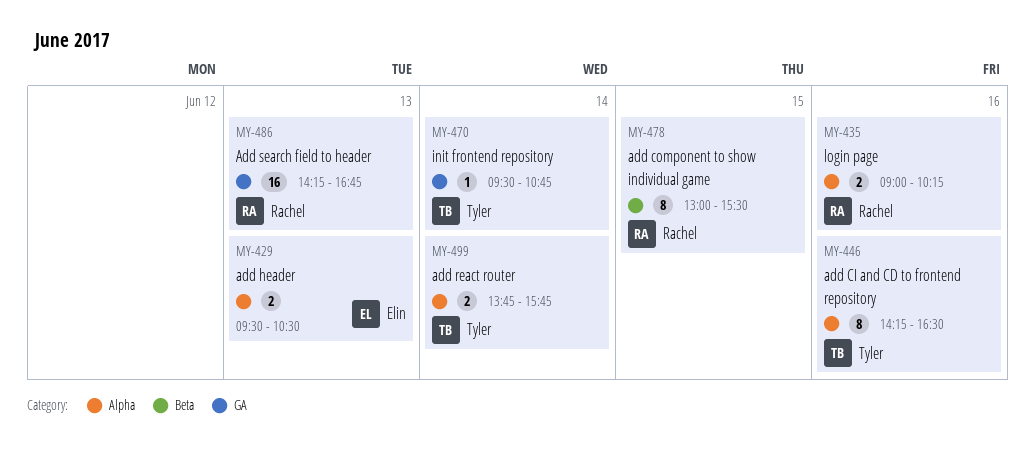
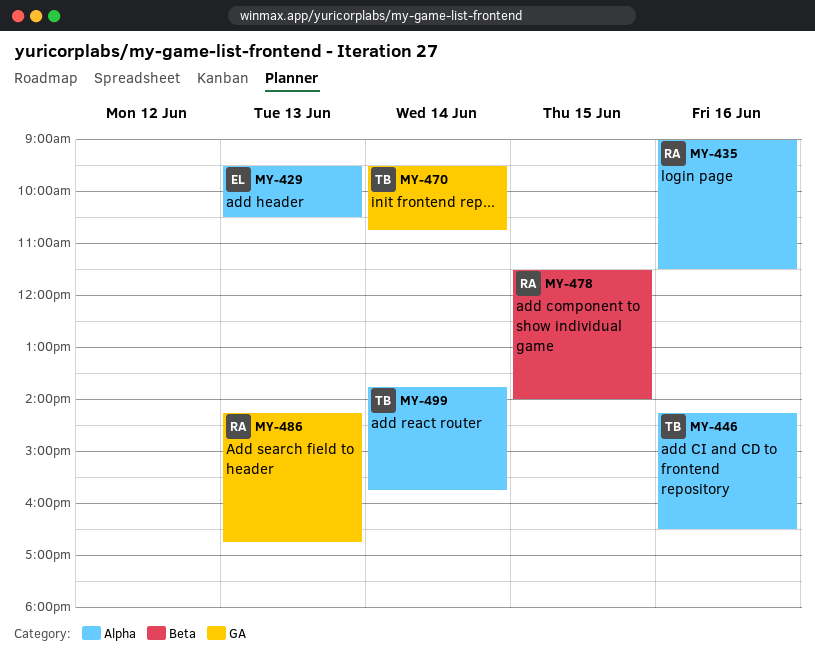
MY-435, ends: 10:15 -> 11:30
MY-478, begins: 13:00 -> 11:30
MY-478, ends: 15:30 -> 14:00

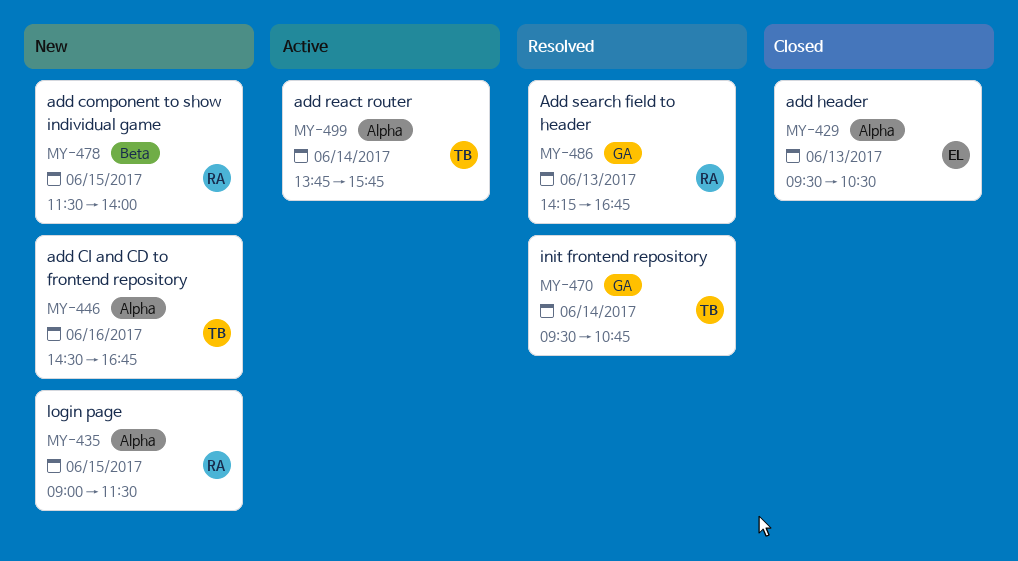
MY-435, day: Jun 16 -> Jun 15
MY-446, begins: 14:15 -> 14:30
MY-446, ends: 16:30 -> 16:45

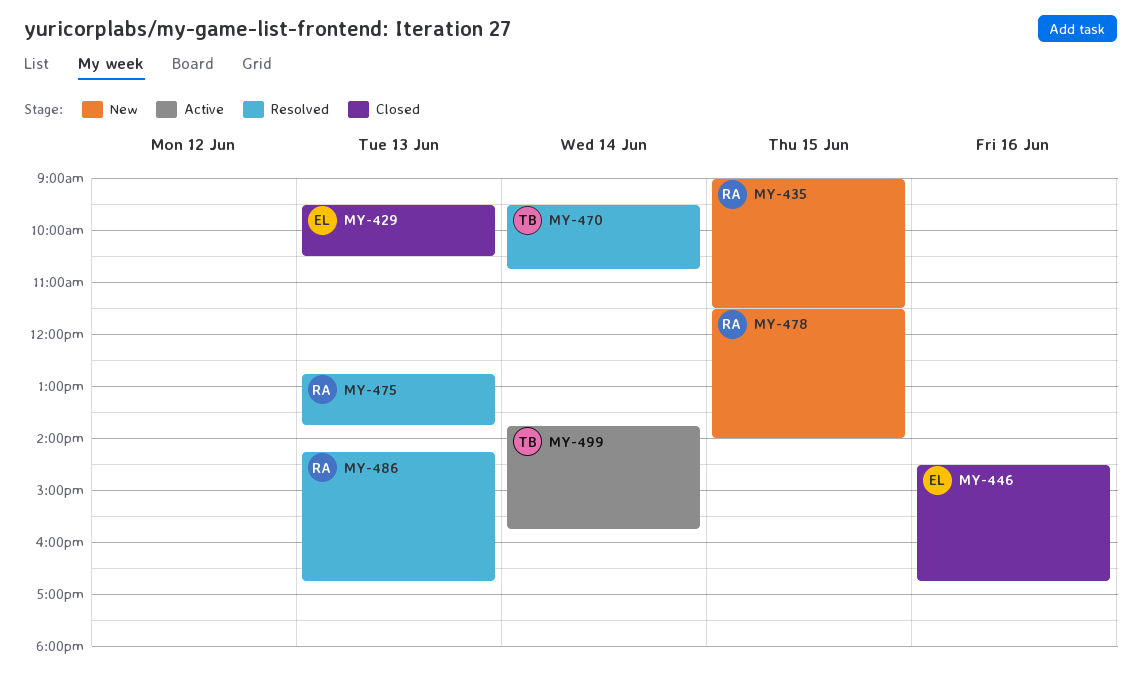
MY-446, status: New -> Closed
MY-446, owner: TB -> EL
MY-475: none -> present

